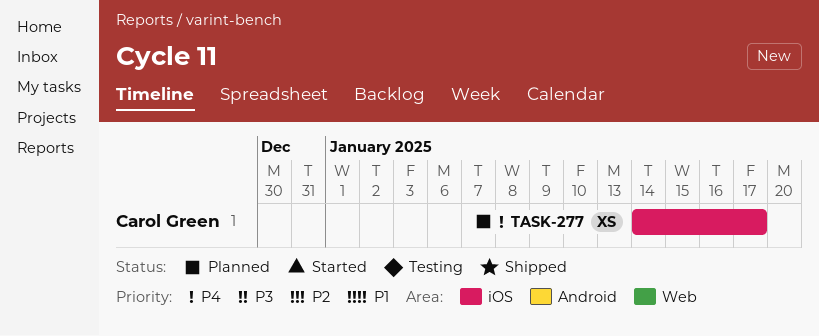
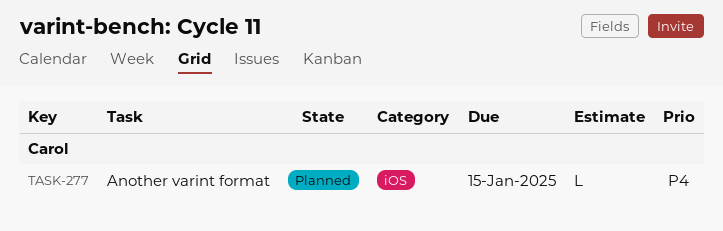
TASK-277, estimate: XS -> L
TASK-277, due: Jan 17 -> Jan 15

